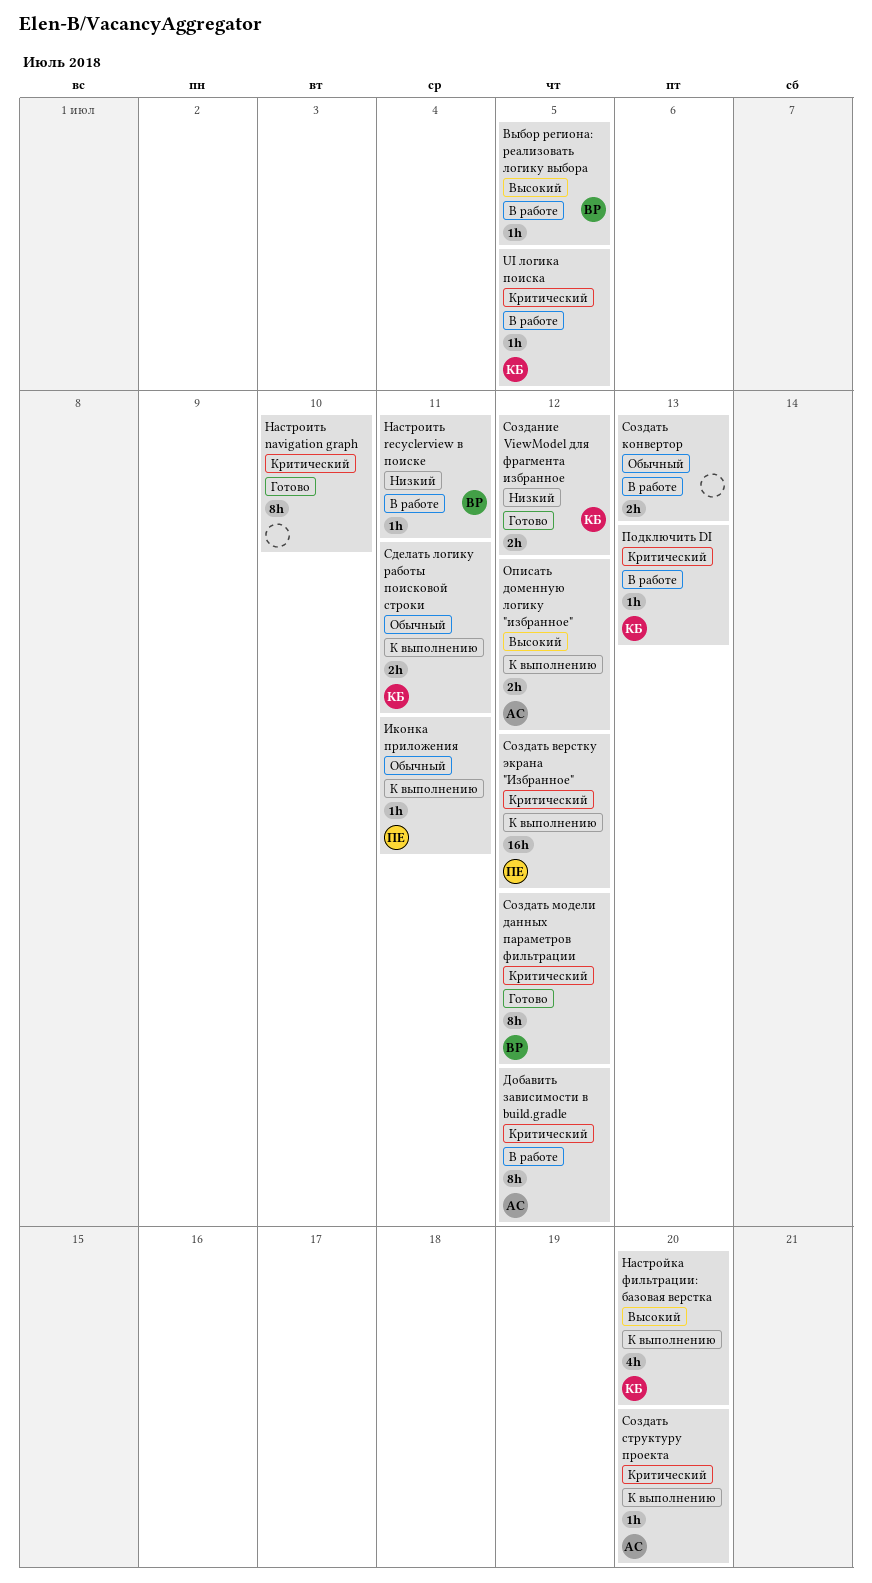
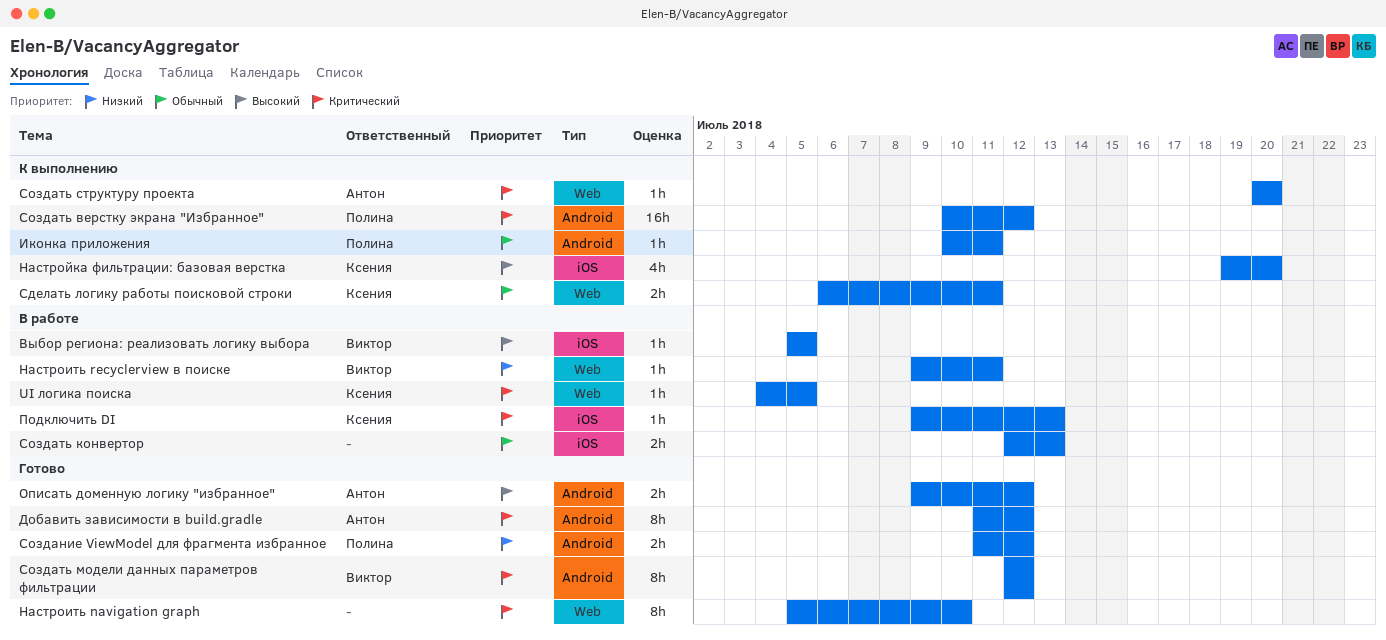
Добавить зависимости в build.gradle, status: В работе -> Готово
Описать доменную логику "избранное", status: К выполнению -> Готово
Создание ViewModel для фрагмента избранное, owner: Ксения -> Полина

